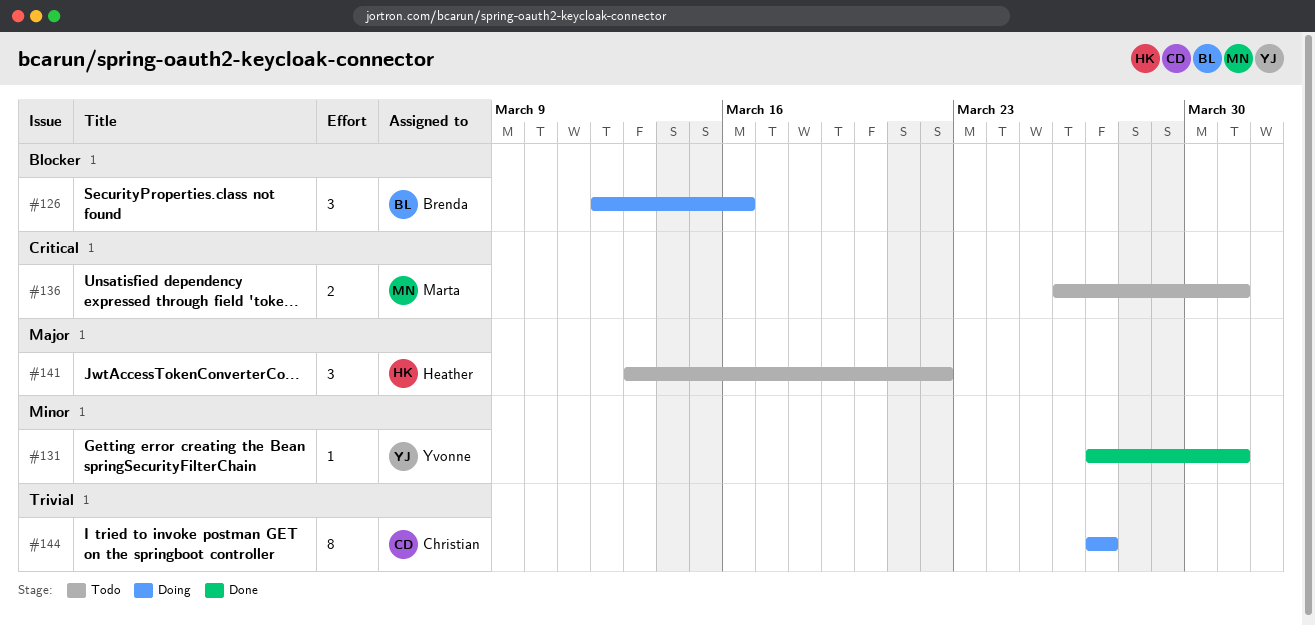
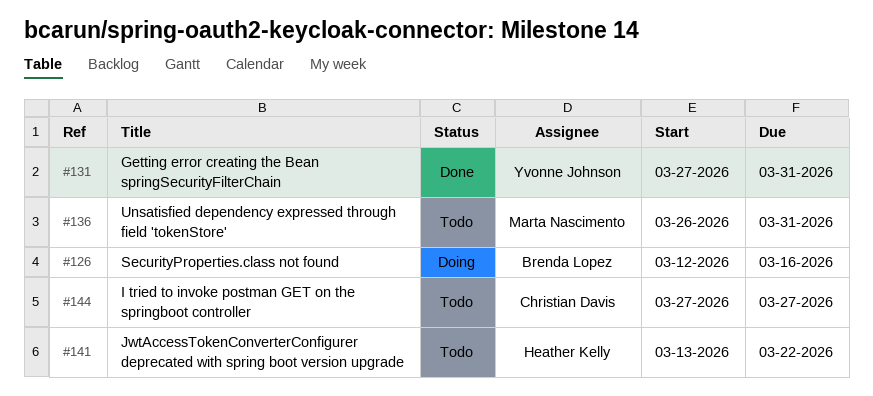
#144, status: Doing -> Todo

